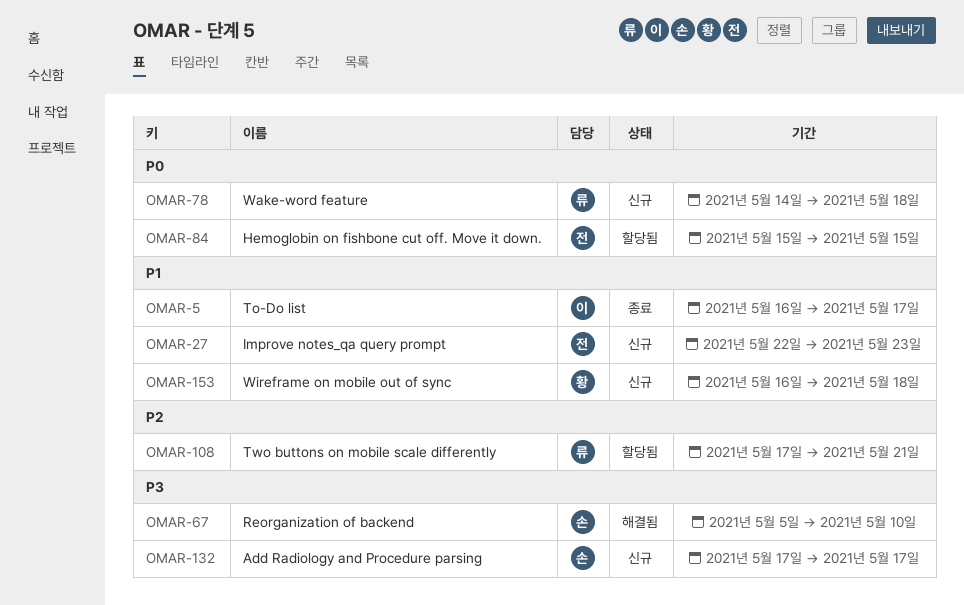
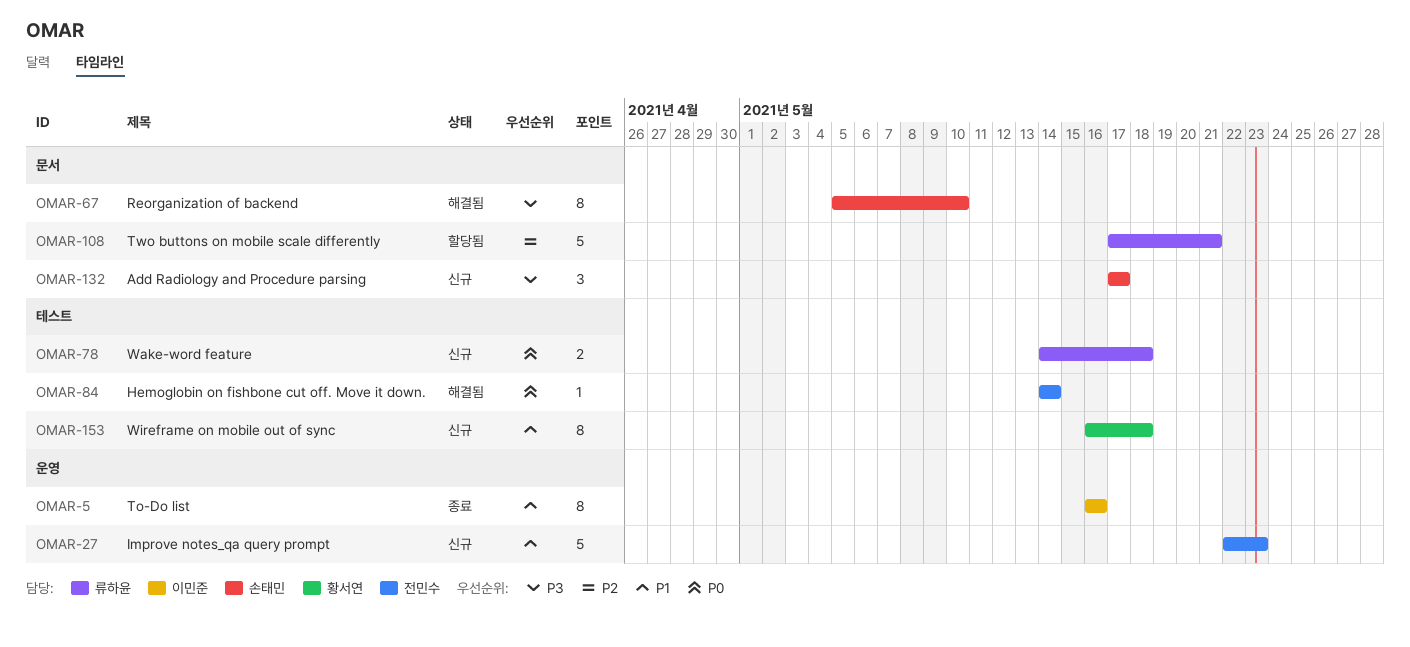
OMAR-5, due: May 17 -> May 16
OMAR-84, status: 할당됨 -> 해결됨
OMAR-84, start: May 15 -> May 14
OMAR-84, due: May 15 -> May 14

